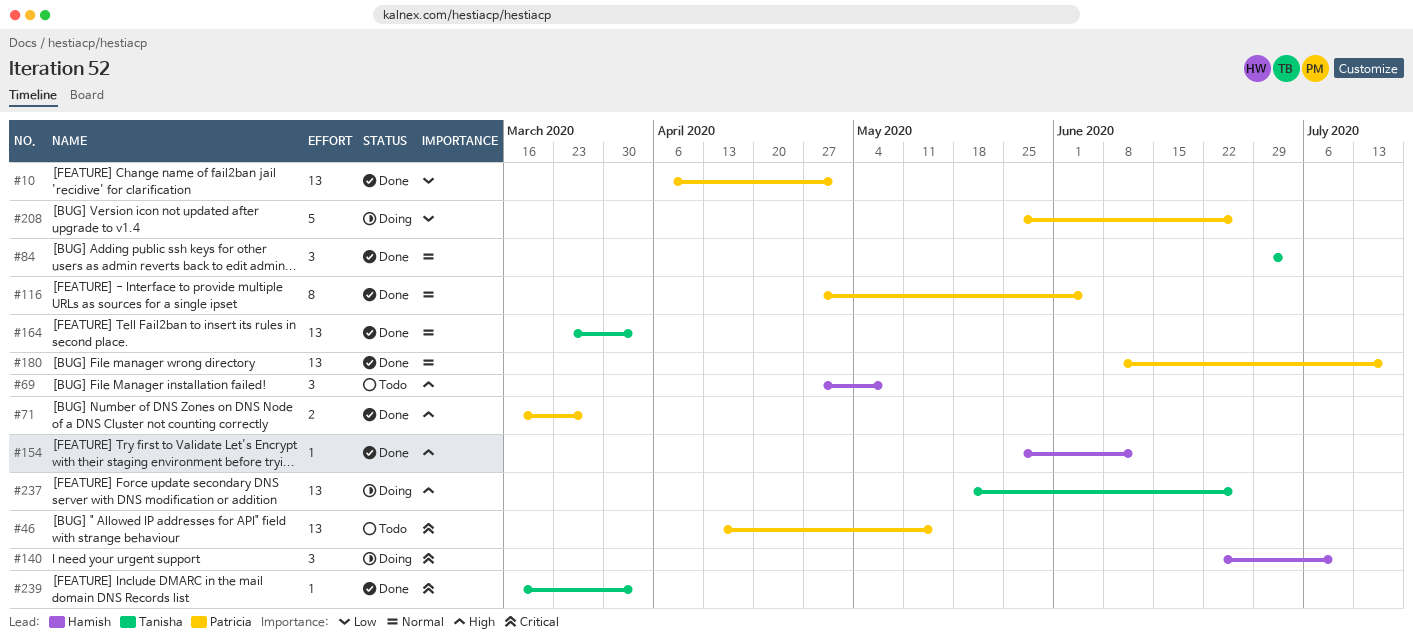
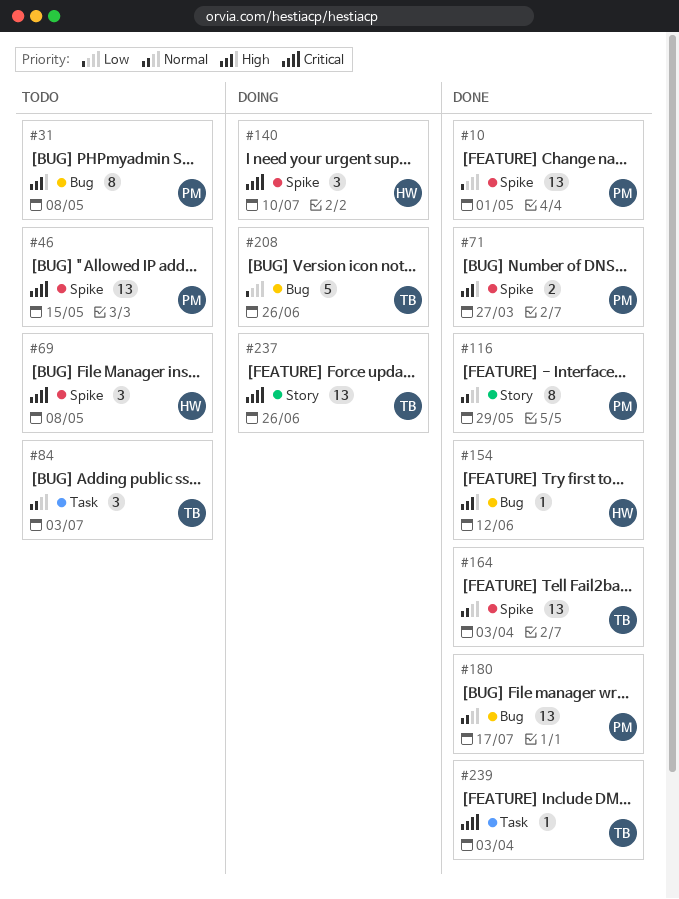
#31: none -> present
#69, priority: High -> Critical
#84, status: Done -> Todo
#116, due: Jun 5 -> May 29
#208, owner: Patricia -> Tanisha
#237, priority: High -> Critical

